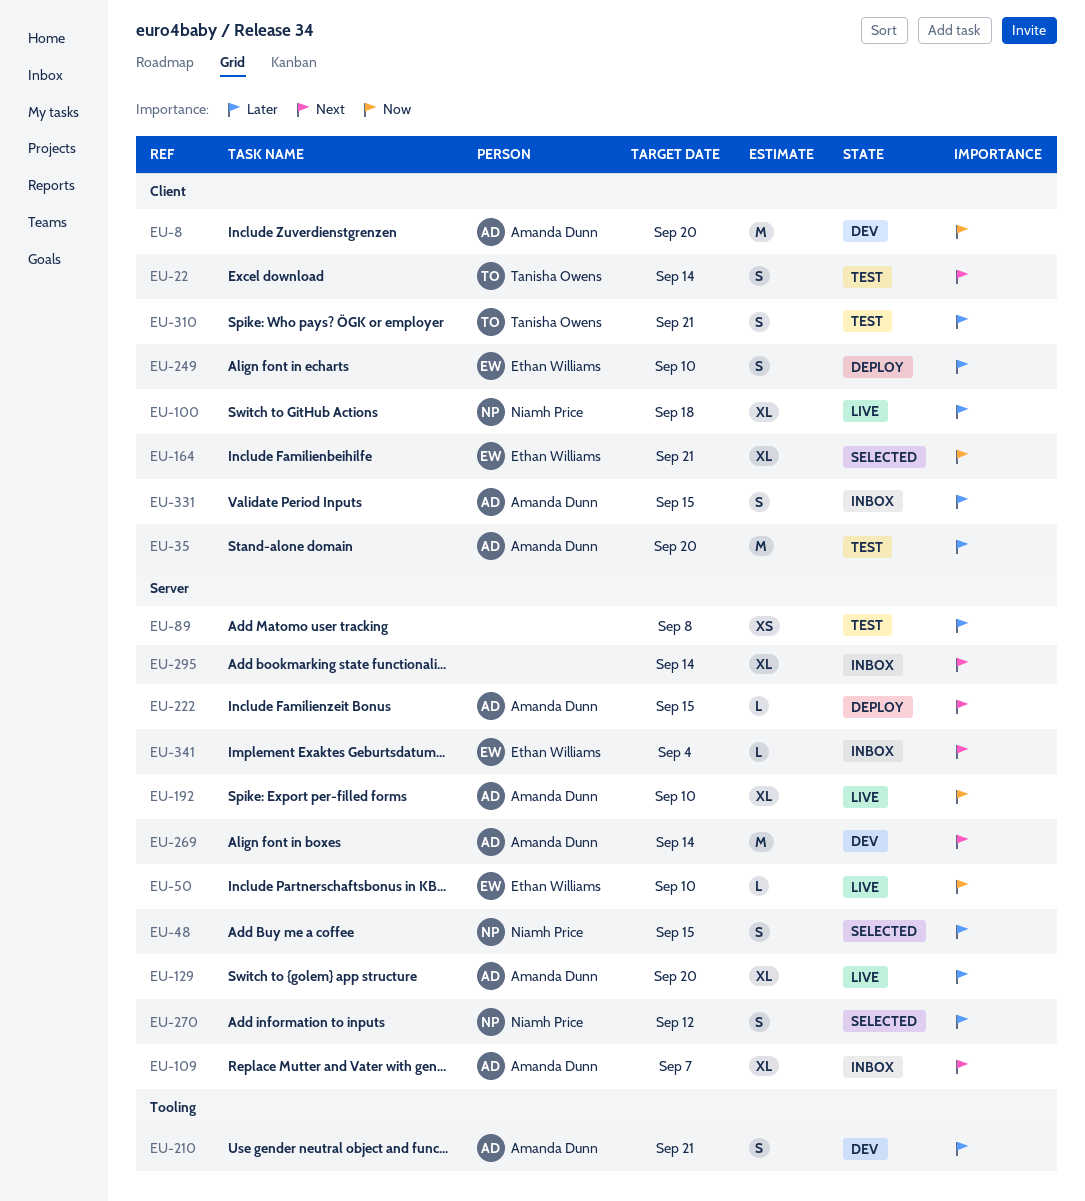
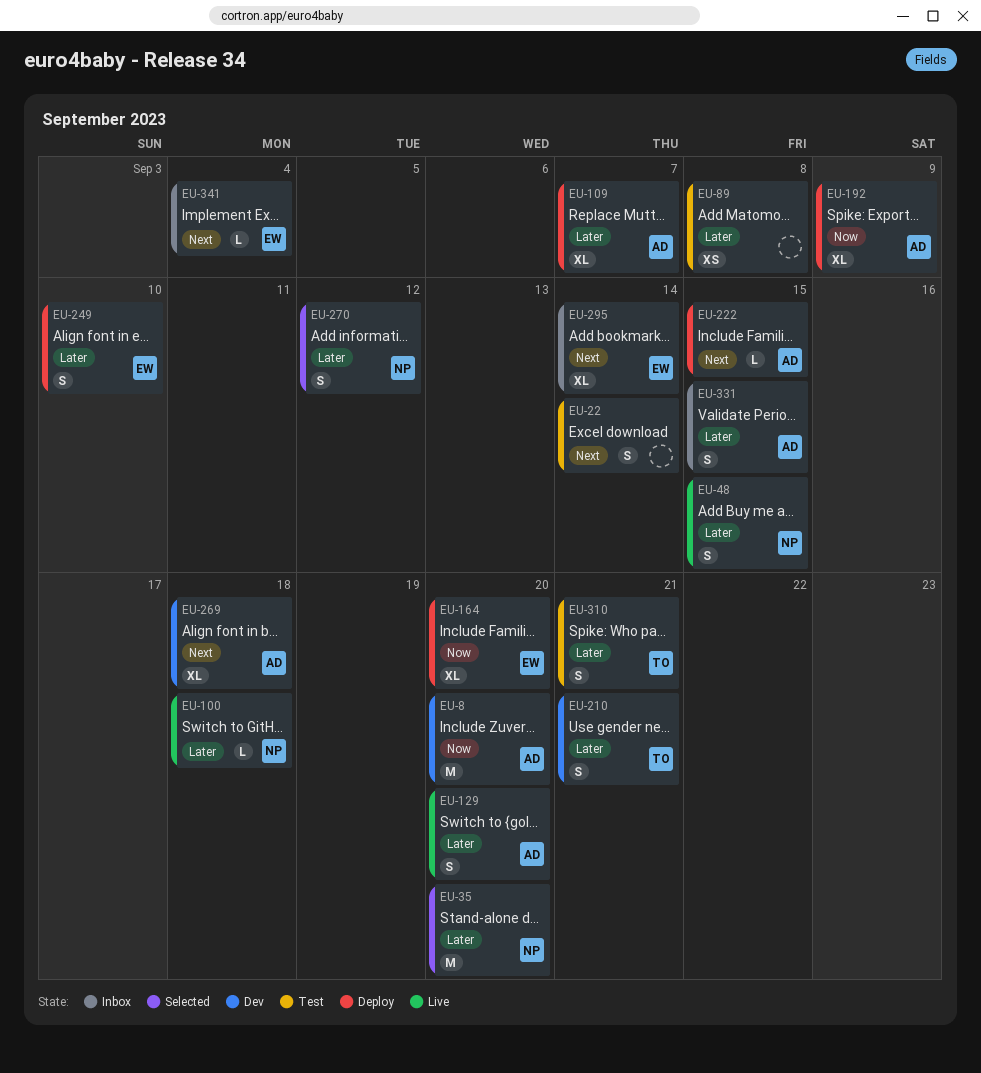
EU-22, owner: Tanisha Owens -> none
EU-35, status: Test -> Selected
EU-35, owner: Amanda Dunn -> Niamh Price
EU-48, status: Selected -> Live
EU-50: present -> none
EU-100, estimate: XL -> L
EU-109, status: Inbox -> Deploy
EU-109, priority: Next -> Later
EU-129, estimate: XL -> S
EU-164, status: Selected -> Deploy
EU-164, due: Sep 21 -> Sep 20
EU-192, status: Live -> Deploy
EU-192, due: Sep 10 -> Sep 9
EU-210, owner: Amanda Dunn -> Tanisha Owens
EU-269, estimate: M -> XL
EU-269, due: Sep 14 -> Sep 18
EU-295, owner: none -> Ethan Williams

